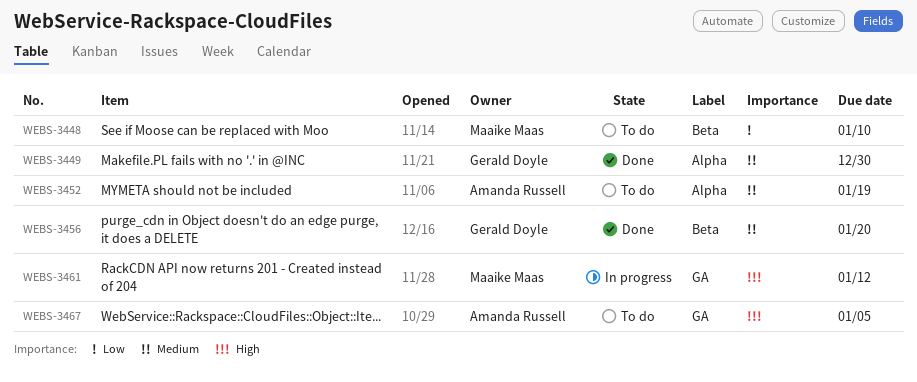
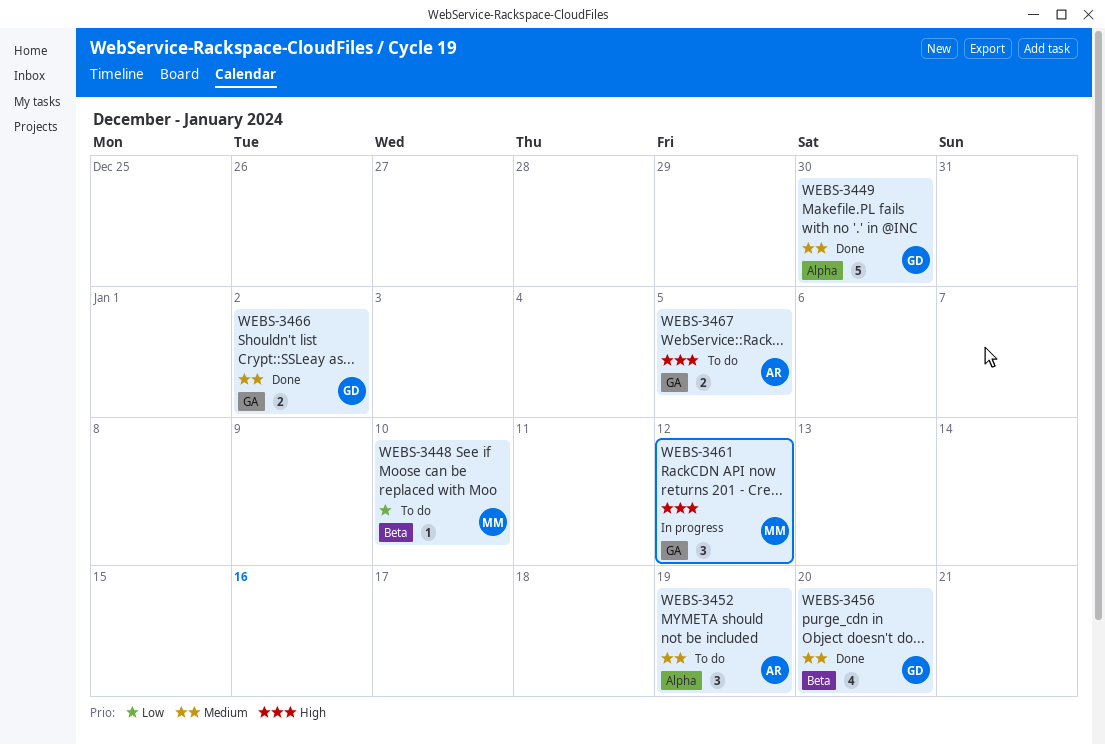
WEBS-3466: none -> present

